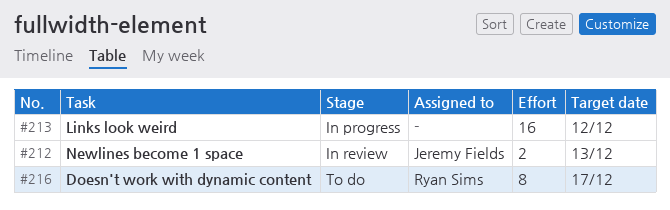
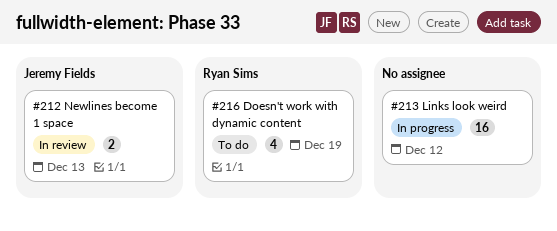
#216, estimate: 8 -> 4
#216, due: Dec 17 -> Dec 19

